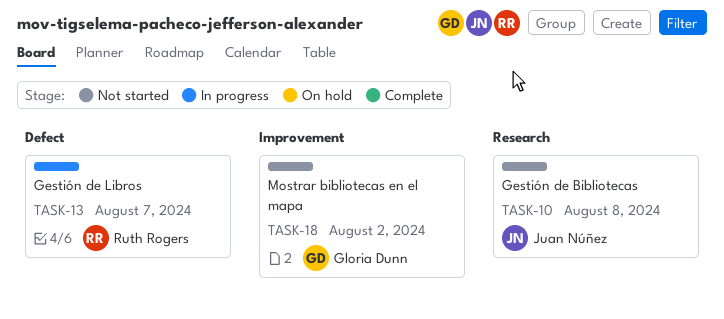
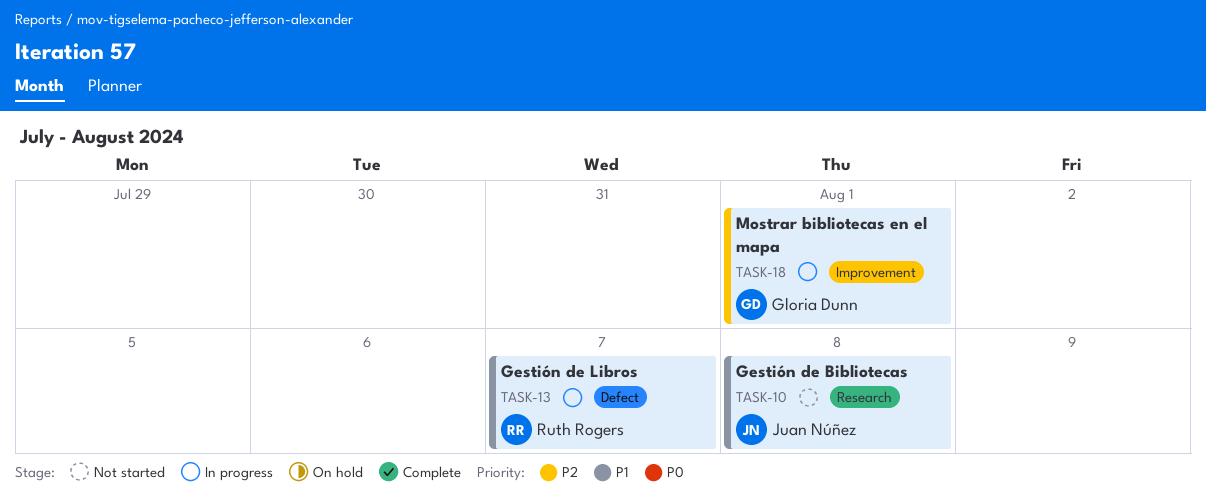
TASK-18, status: Not started -> In progress
TASK-18, due: Aug 2 -> Aug 1

